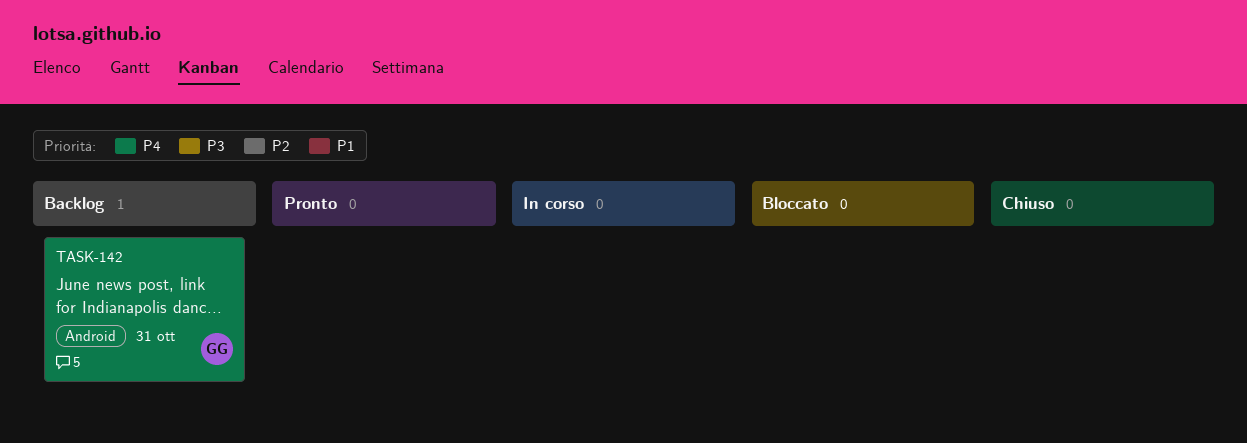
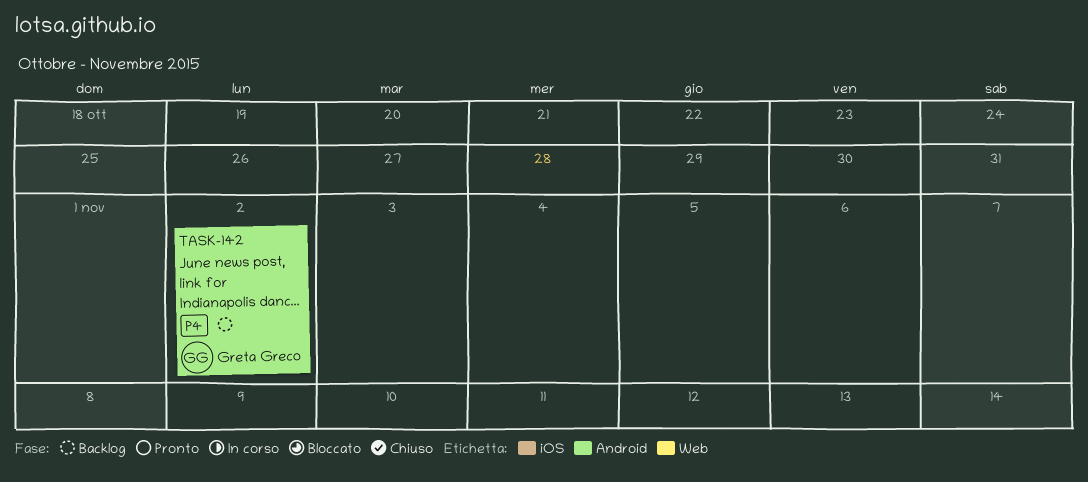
TASK-142, due: Oct 31 -> Nov 2

